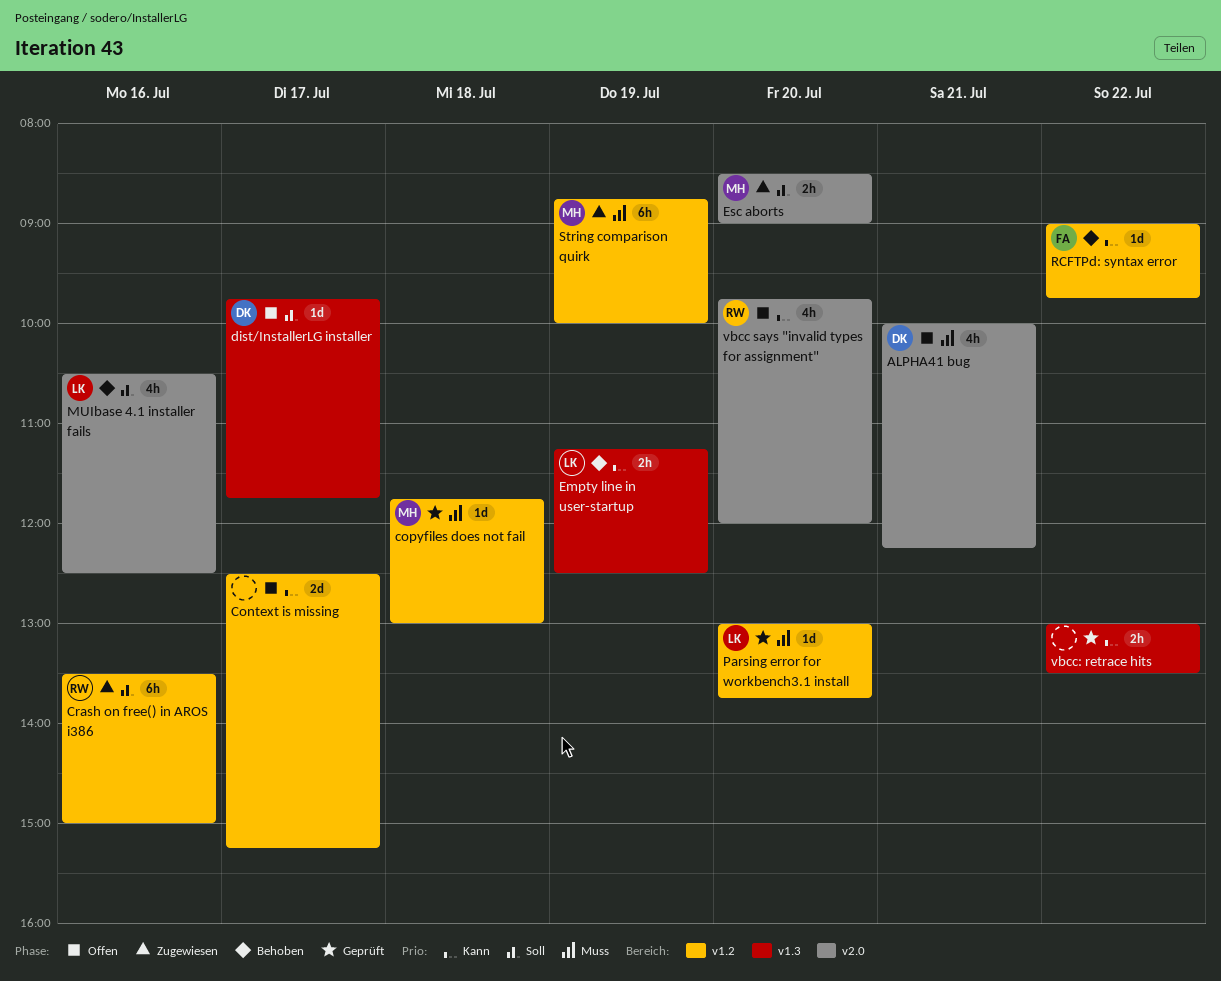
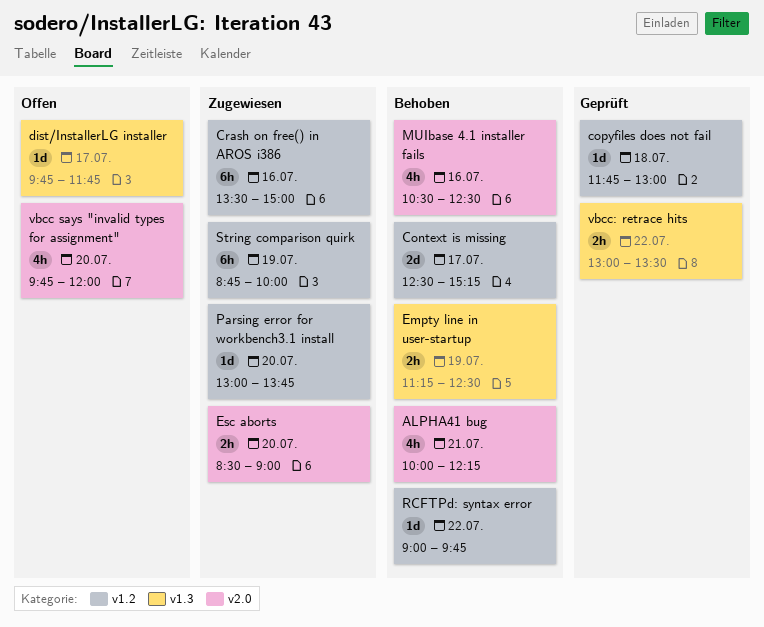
ALPHA41 bug, status: Offen -> Behoben
Context is missing, status: Offen -> Behoben
Parsing error for workbench3.1 install, status: Geprüft -> Zugewiesen

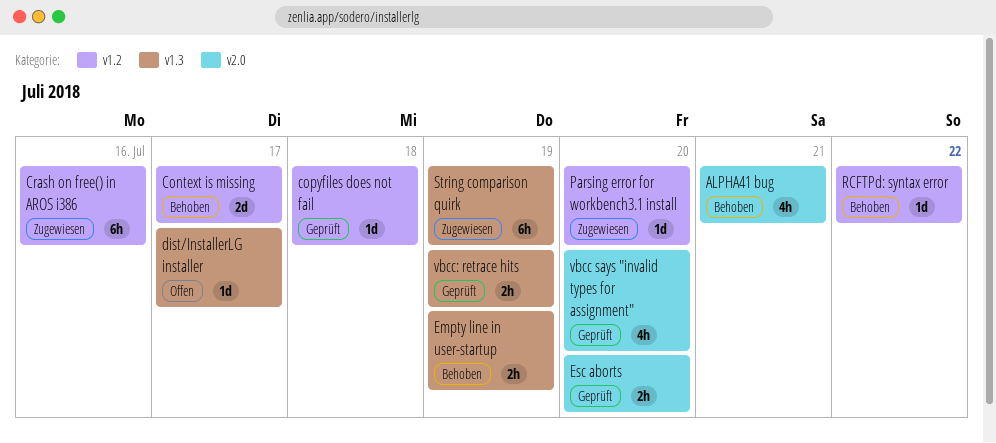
Esc aborts, status: Zugewiesen -> Geprüft
MUIbase 4.1 installer fails: present -> none
String comparison quirk, label: v1.2 -> v1.3
vbcc says "invalid types for assignment", status: Offen -> Geprüft
vbcc: retrace hits, day: Jul 22 -> Jul 19

